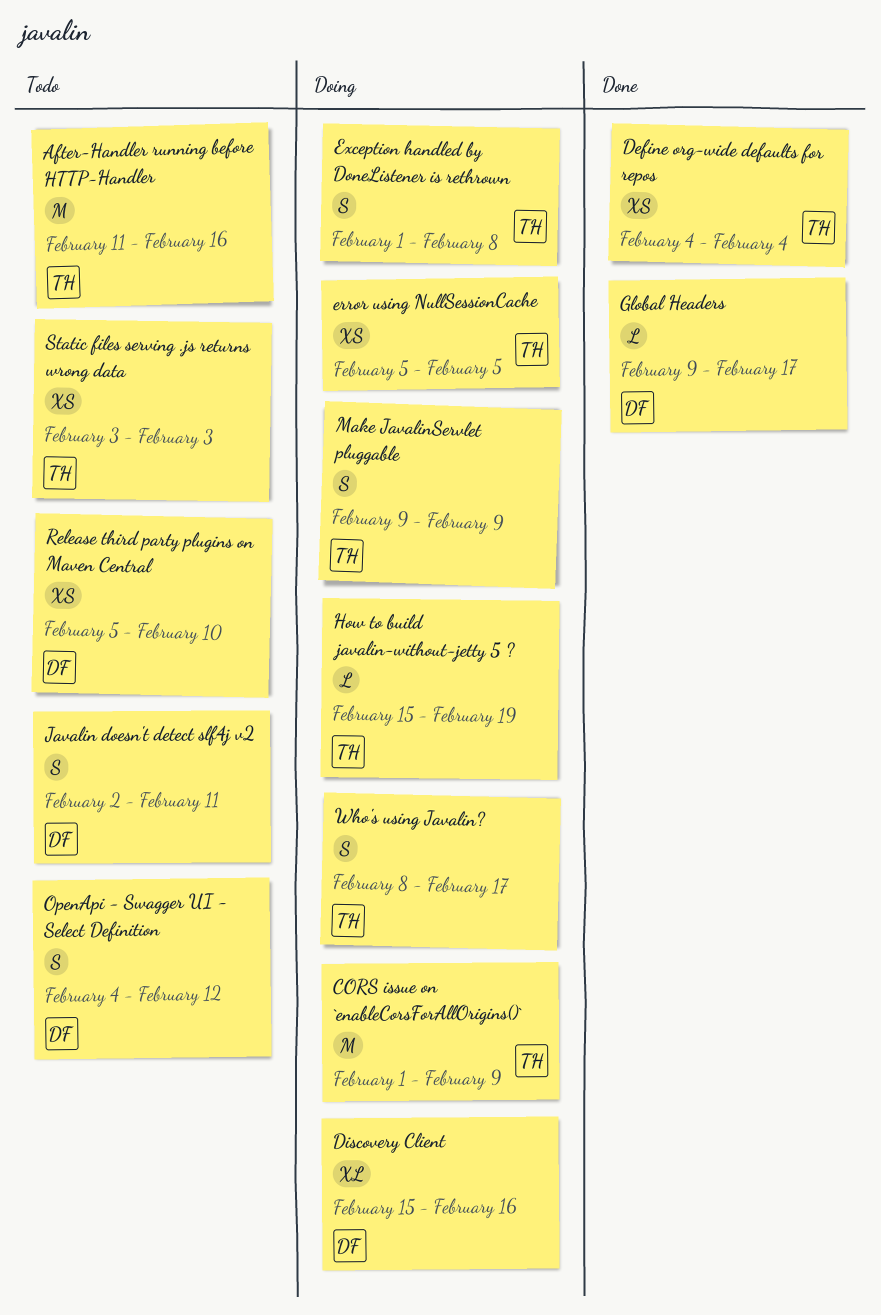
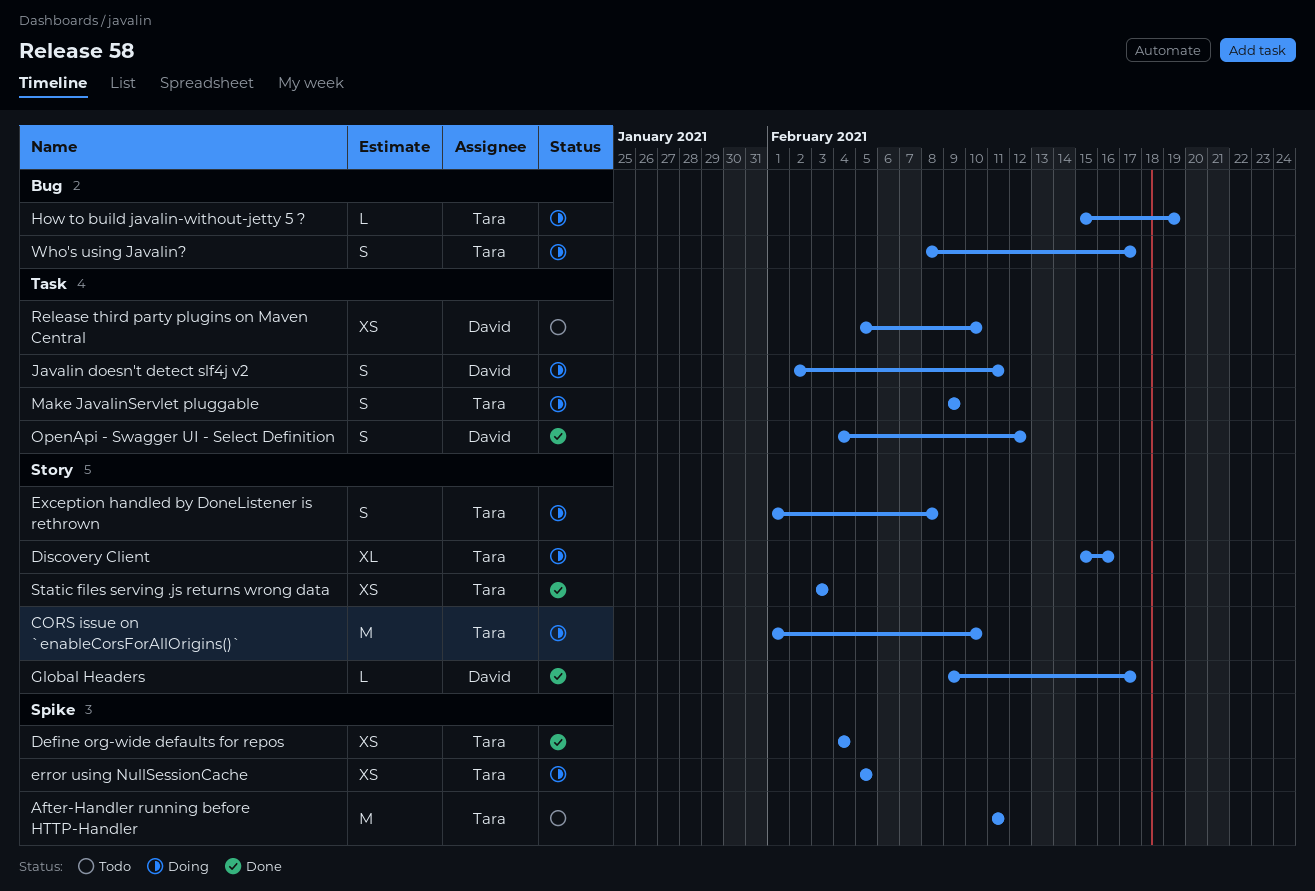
After-Handler running before HTTP-Handler, due: Feb 16 -> Feb 11
CORS issue on `enableCorsForAllOrigins()`, due: Feb 9 -> Feb 10
Discovery Client, owner: David -> Tara
Javalin doesn't detect slf4j v2, status: Todo -> Doing
OpenApi - Swagger UI - Select Definition, status: Todo -> Done
Static files serving .js returns wrong data, status: Todo -> Done

